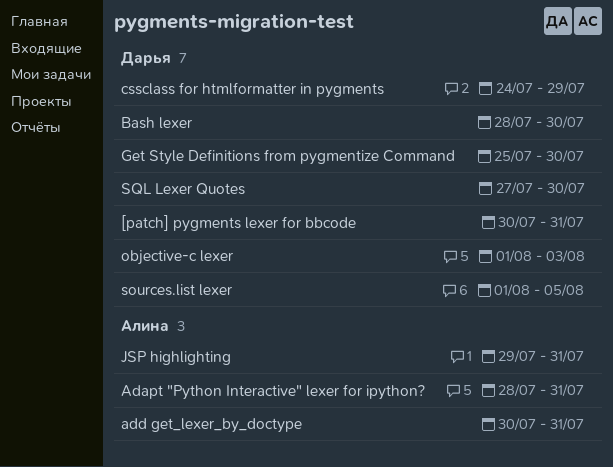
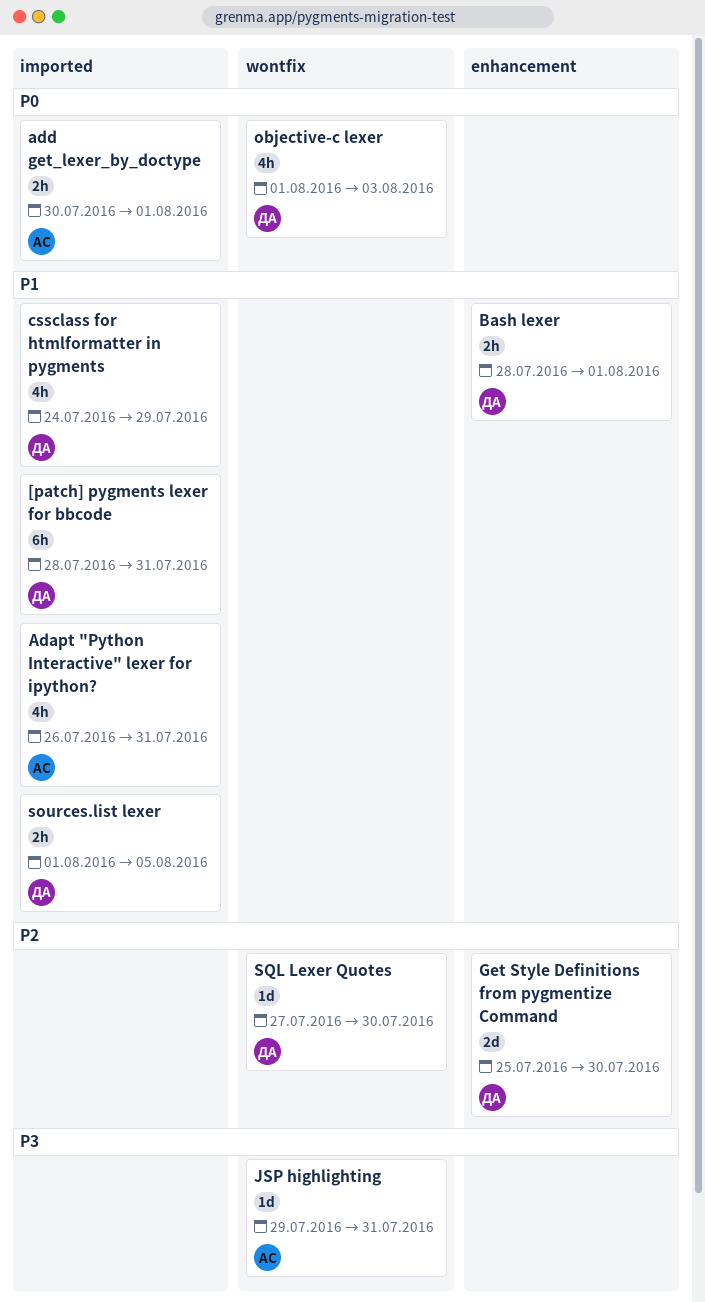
[patch] pygments lexer for bbcode, start: Jul 30 -> Jul 28
Adapt "Python Interactive" lexer for ipython?, start: Jul 28 -> Jul 26
add get_lexer_by_doctype, due: Jul 31 -> Aug 1
Bash lexer, due: Jul 30 -> Aug 1

